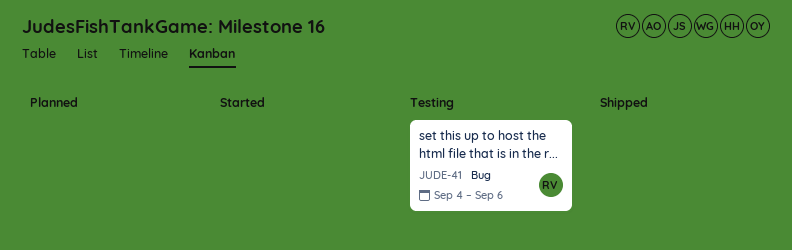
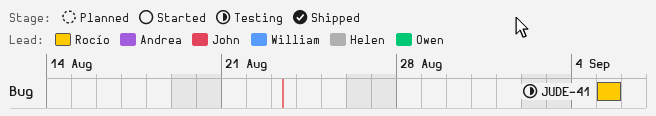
JUDE-41, start: Sep 4 -> Sep 5
JUDE-41, due: Sep 6 -> Sep 5

